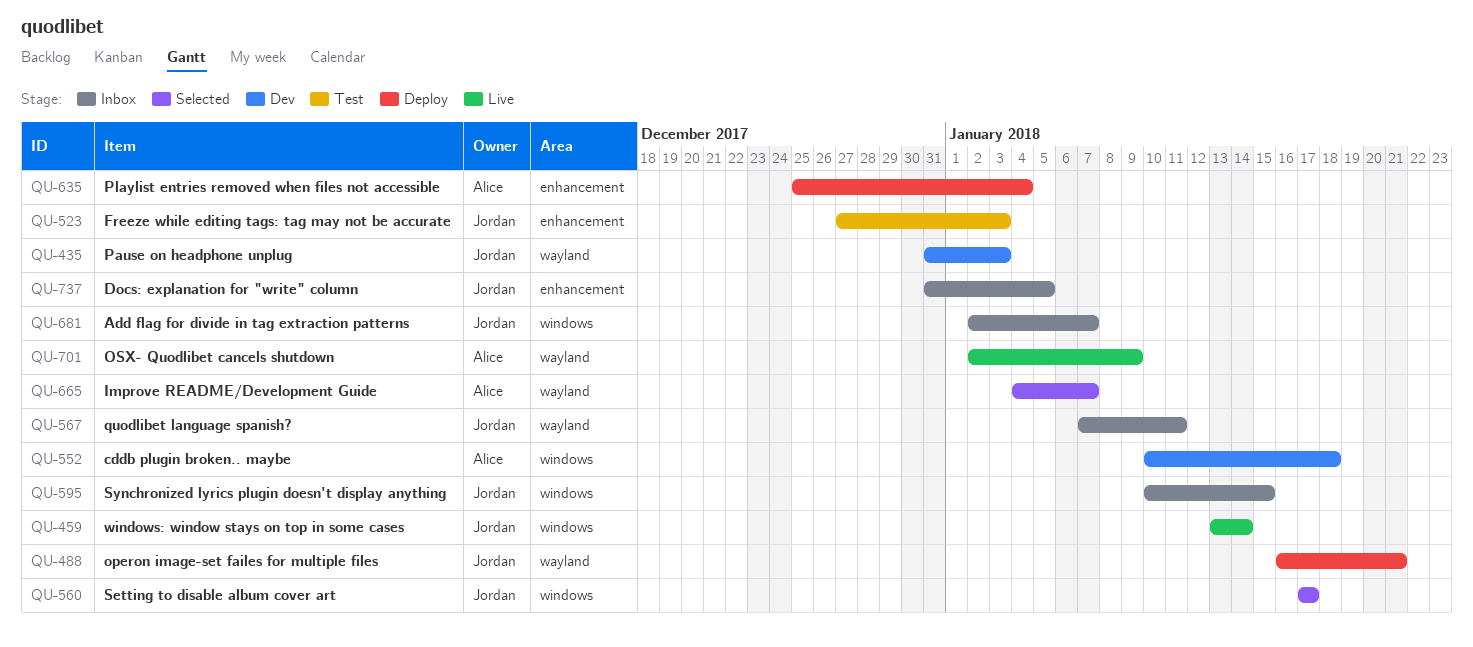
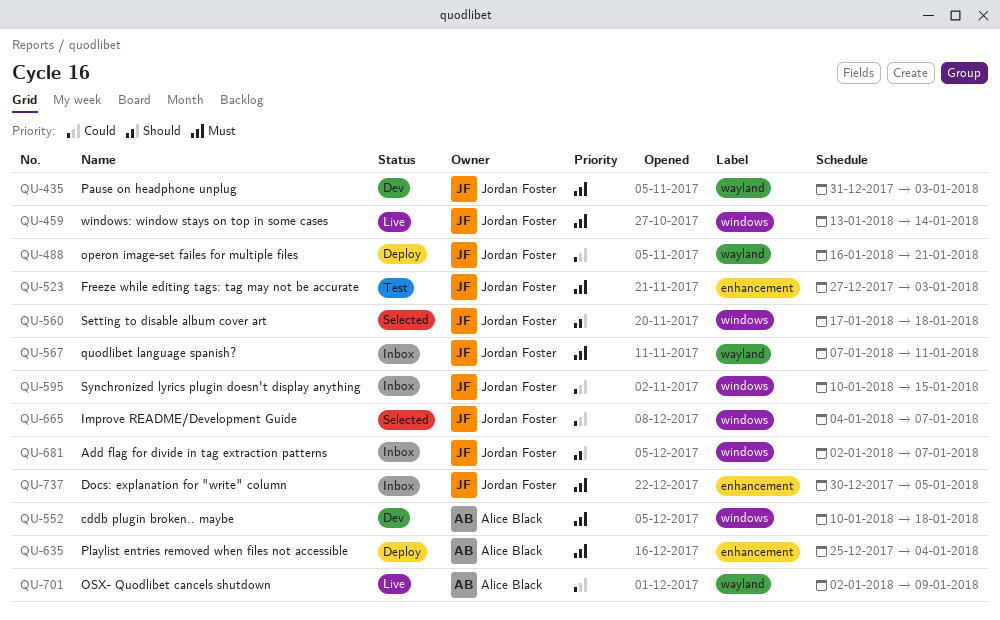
QU-560, due: Jan 17 -> Jan 18
QU-665, owner: Alice Black -> Jordan Foster
QU-665, label: wayland -> windows
QU-737, start: Dec 31 -> Dec 30

